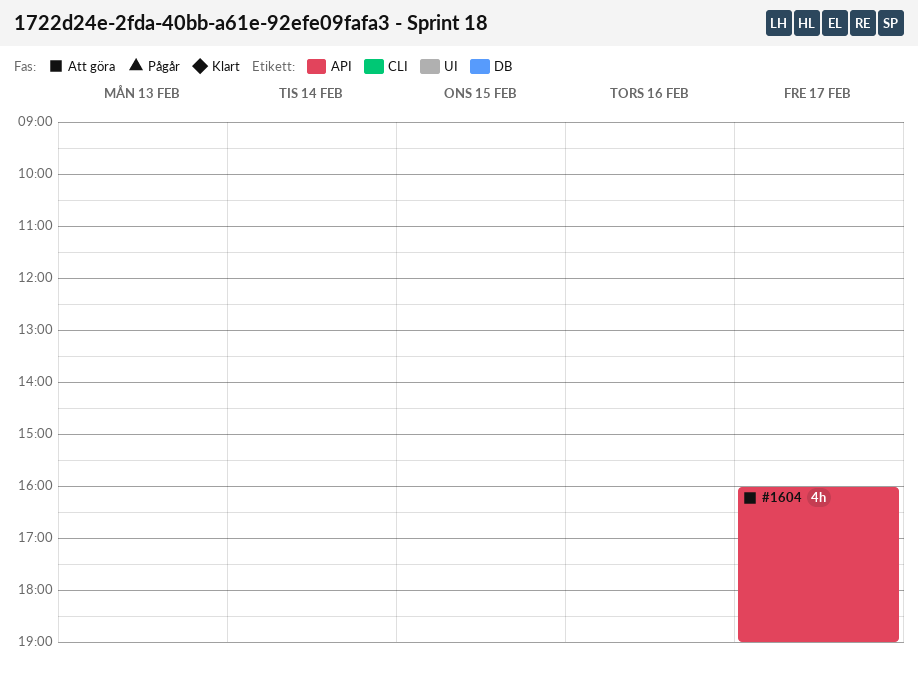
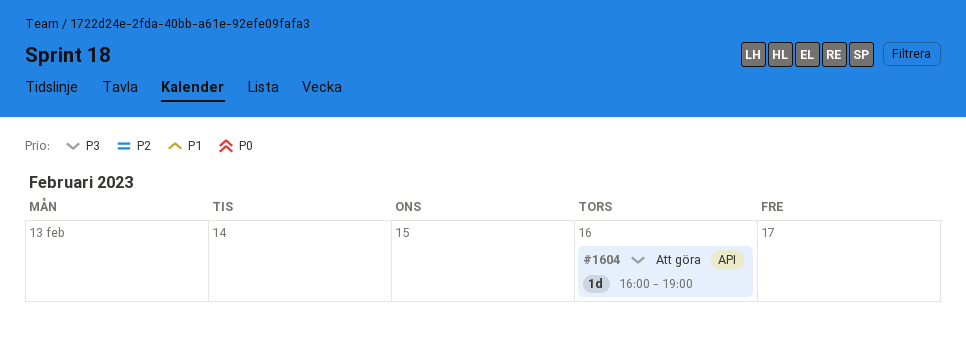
#1604, estimate: 4h -> 1d
#1604, day: Feb 17 -> Feb 16

